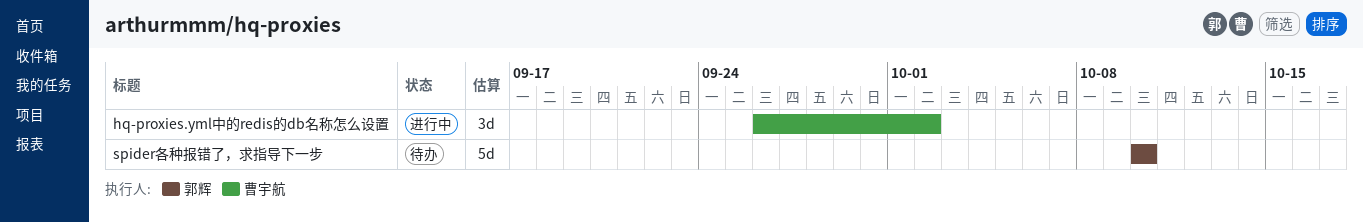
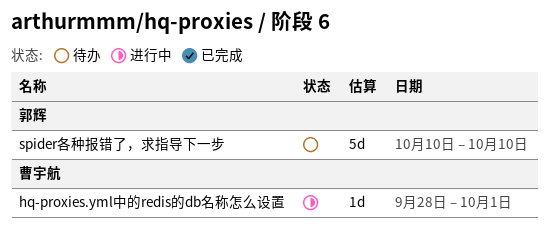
hq-proxies.yml中的redis的db名称怎么设置, estimate: 3d -> 1d
hq-proxies.yml中的redis的db名称怎么设置, start: Sep 26 -> Sep 28
hq-proxies.yml中的redis的db名称怎么设置, due: Oct 2 -> Oct 1

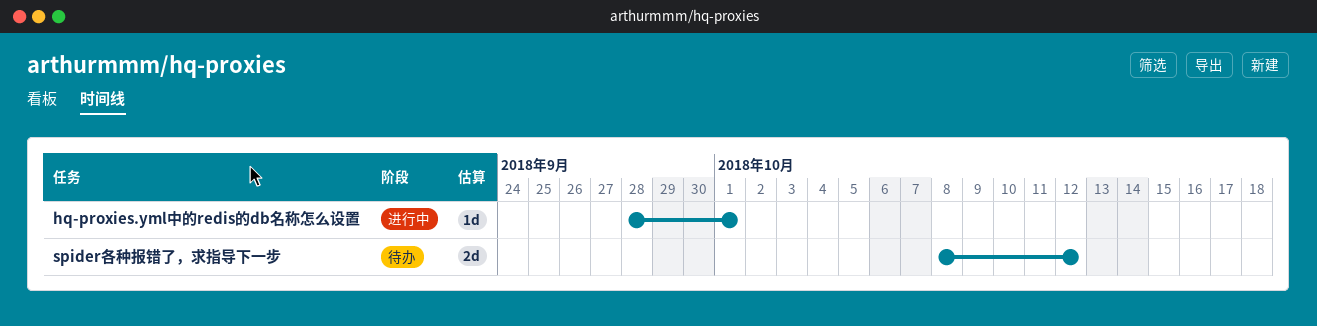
spider各种报错了，求指导下一步, estimate: 5d -> 2d
spider各种报错了，求指导下一步, start: Oct 10 -> Oct 8
spider各种报错了，求指导下一步, due: Oct 10 -> Oct 12

